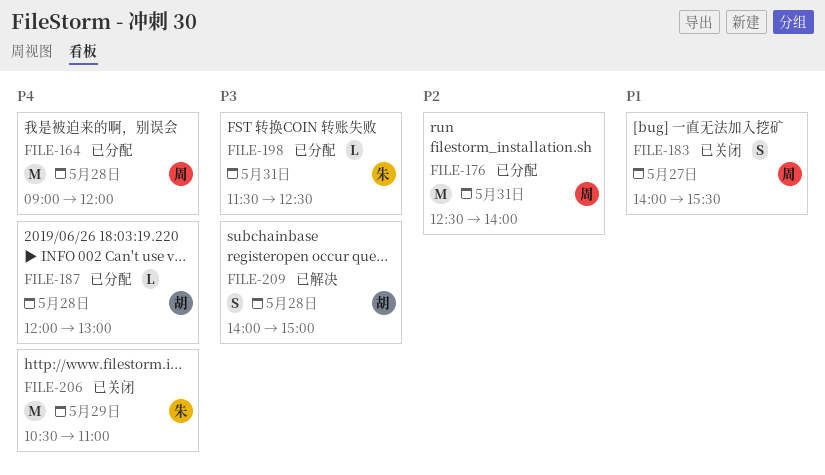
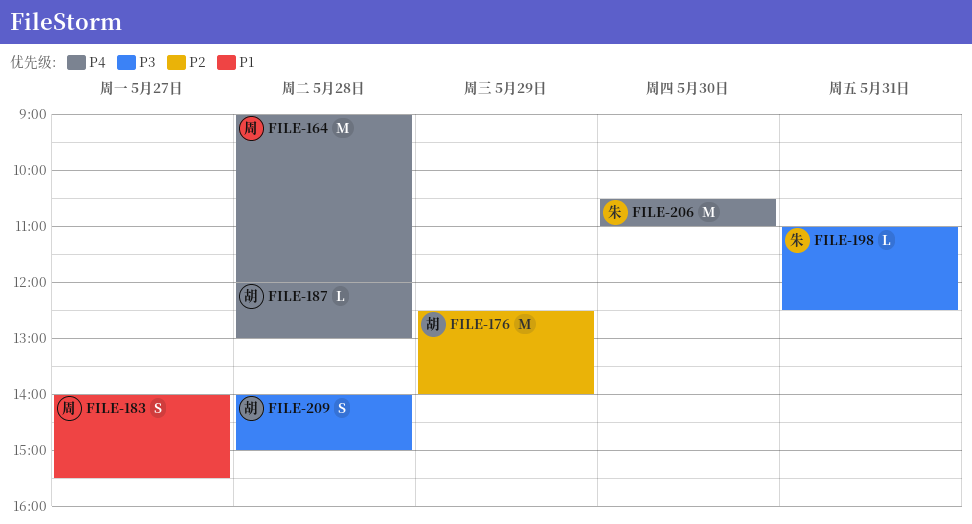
FILE-176, owner: 周 -> 胡
FILE-176, day: May 31 -> May 29
FILE-198, begins: 11:30 -> 11:00
FILE-206, day: May 29 -> May 30

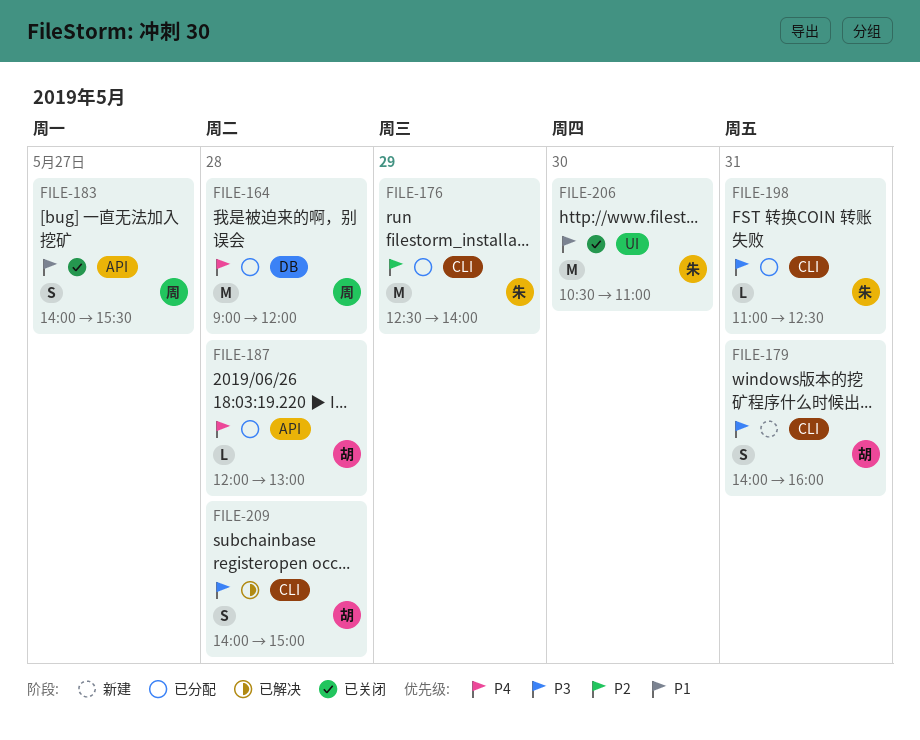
FILE-176, owner: 胡 -> 朱
FILE-179: none -> present
FILE-206, priority: P4 -> P1

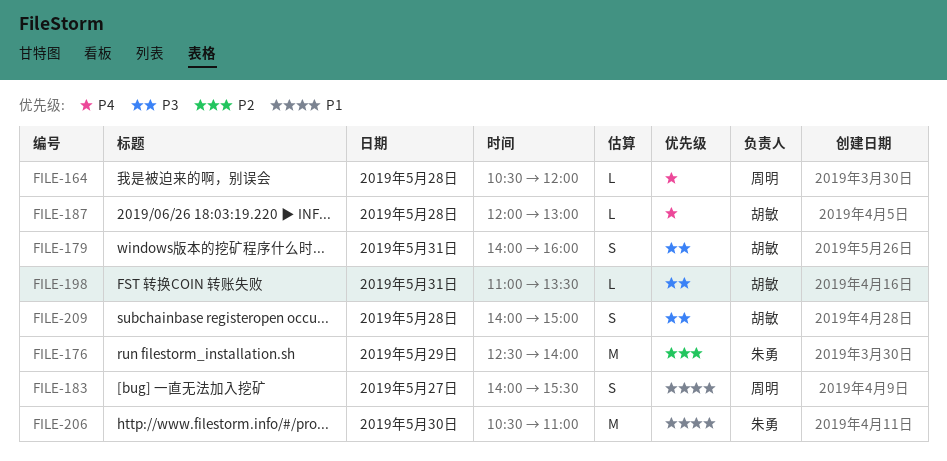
FILE-164, estimate: M -> L
FILE-164, begins: 09:00 -> 10:30
FILE-198, owner: 朱勇 -> 胡敏
FILE-198, ends: 12:30 -> 13:30

